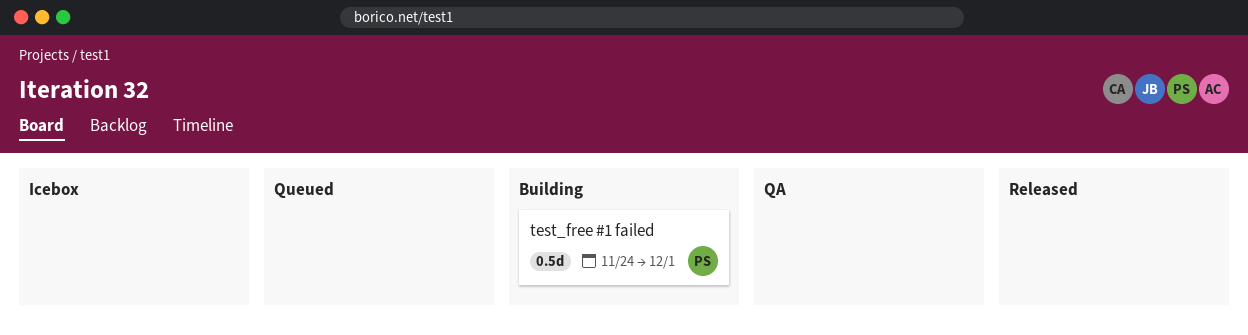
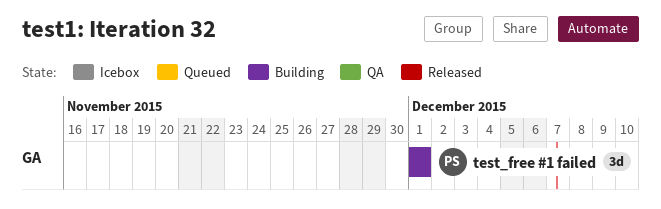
test_free #1 failed, estimate: 0.5d -> 3d
test_free #1 failed, start: Nov 24 -> Dec 1

